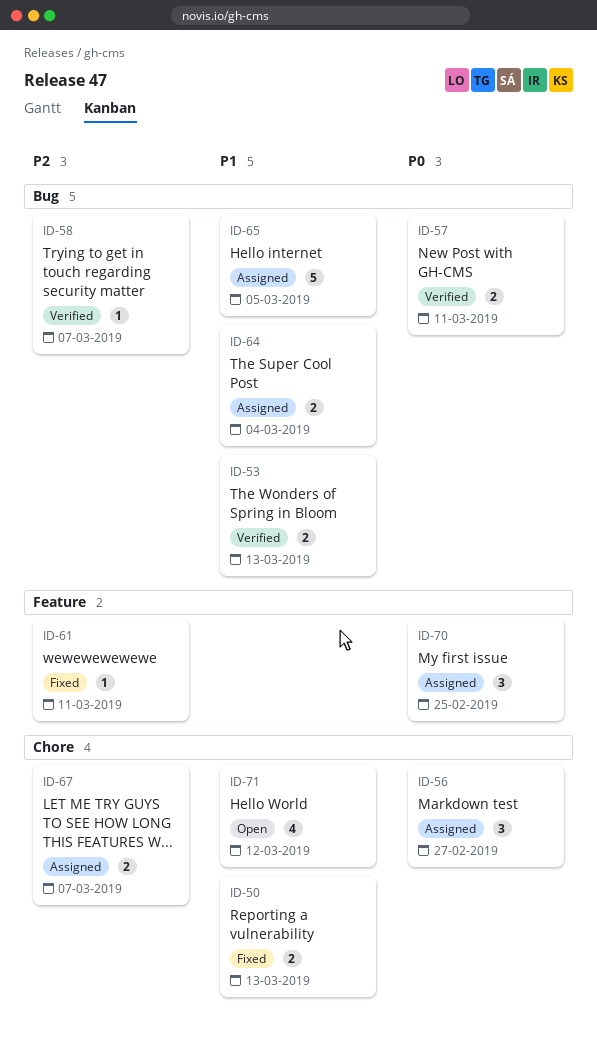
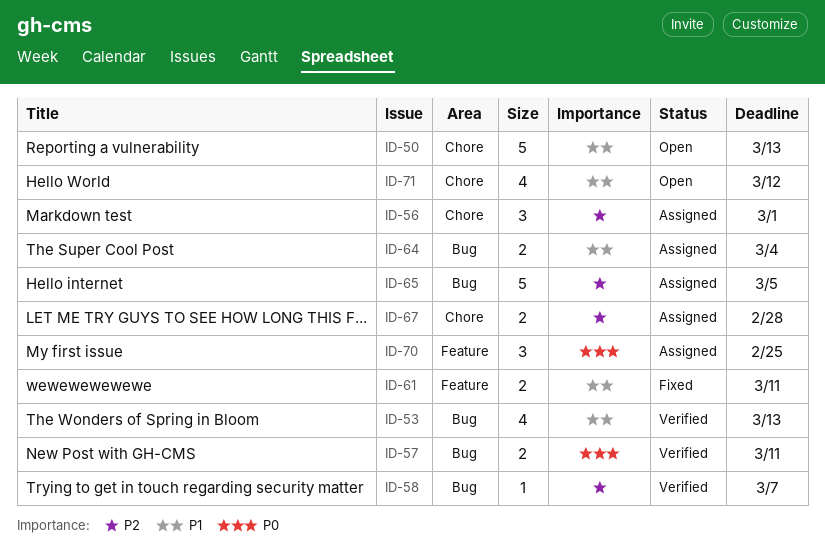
ID-50, status: Fixed -> Open
ID-50, estimate: 2 -> 5
ID-53, estimate: 2 -> 4
ID-56, priority: P0 -> P2
ID-56, due: Feb 27 -> Mar 1
ID-61, priority: P2 -> P1
ID-61, estimate: 1 -> 2
ID-65, priority: P1 -> P2
ID-67, due: Mar 7 -> Feb 28

